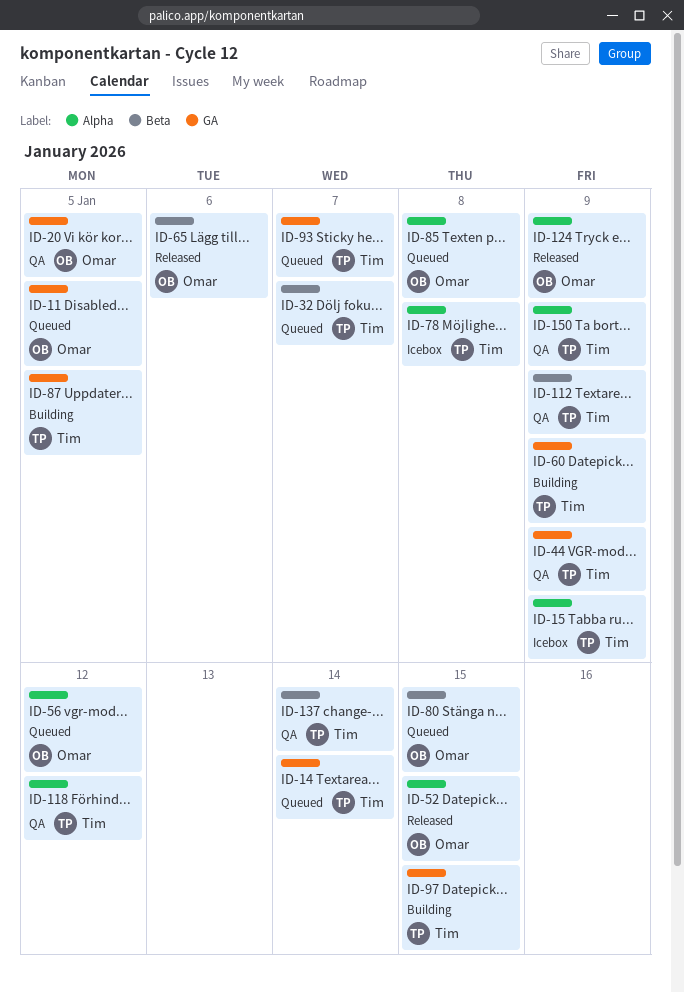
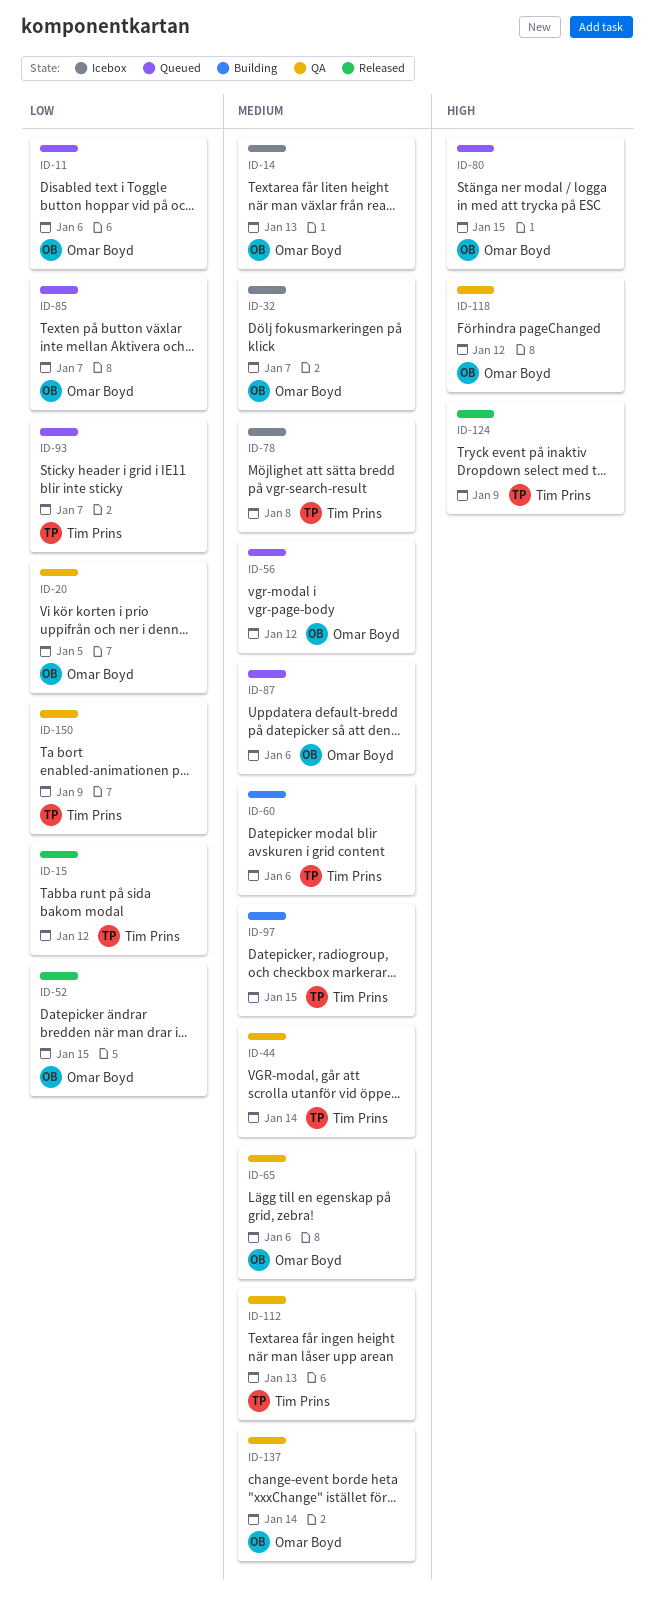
ID-11, due: Jan 5 -> Jan 6
ID-14, status: Queued -> Icebox
ID-14, owner: Tim Prins -> Omar Boyd
ID-14, due: Jan 14 -> Jan 13
ID-15, status: Icebox -> Released
ID-15, due: Jan 9 -> Jan 12
ID-32, status: Queued -> Icebox
ID-32, owner: Tim Prins -> Omar Boyd
ID-44, due: Jan 9 -> Jan 14
ID-60, due: Jan 9 -> Jan 6
ID-65, status: Released -> QA
ID-85, due: Jan 8 -> Jan 7
ID-87, status: Building -> Queued
ID-87, owner: Tim Prins -> Omar Boyd
ID-87, due: Jan 5 -> Jan 6
ID-112, due: Jan 9 -> Jan 13
ID-118, owner: Tim Prins -> Omar Boyd
ID-124, owner: Omar Boyd -> Tim Prins
ID-137, owner: Tim Prins -> Omar Boyd

